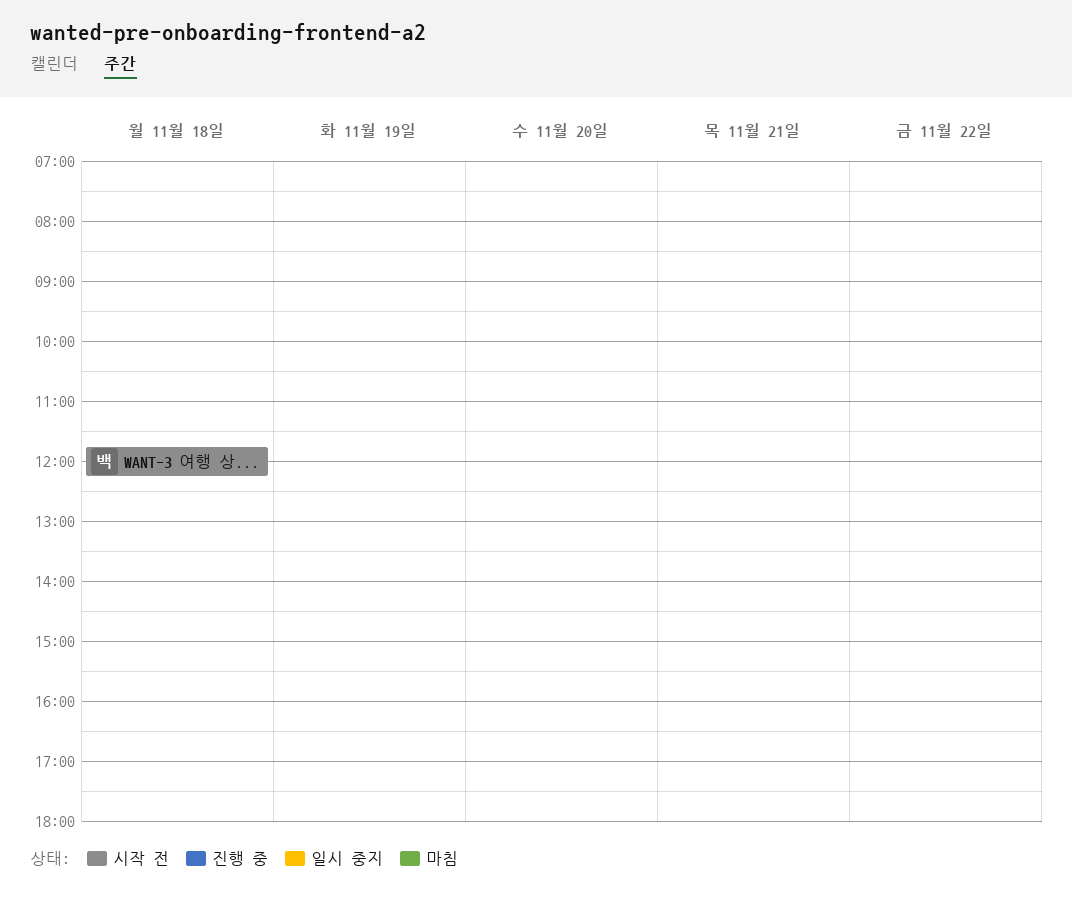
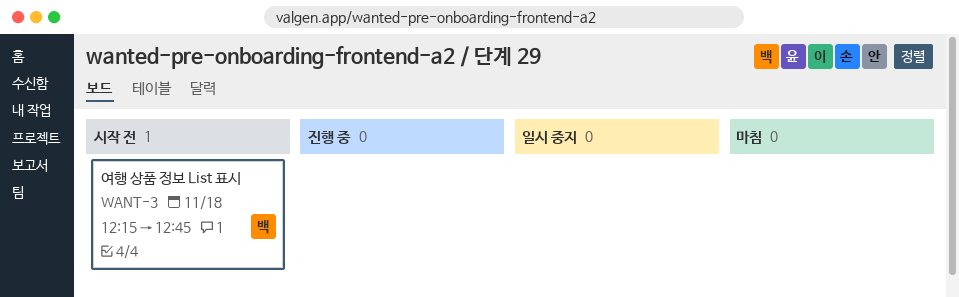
WANT-3, begins: 11:45 -> 12:15
WANT-3, ends: 12:15 -> 12:45

